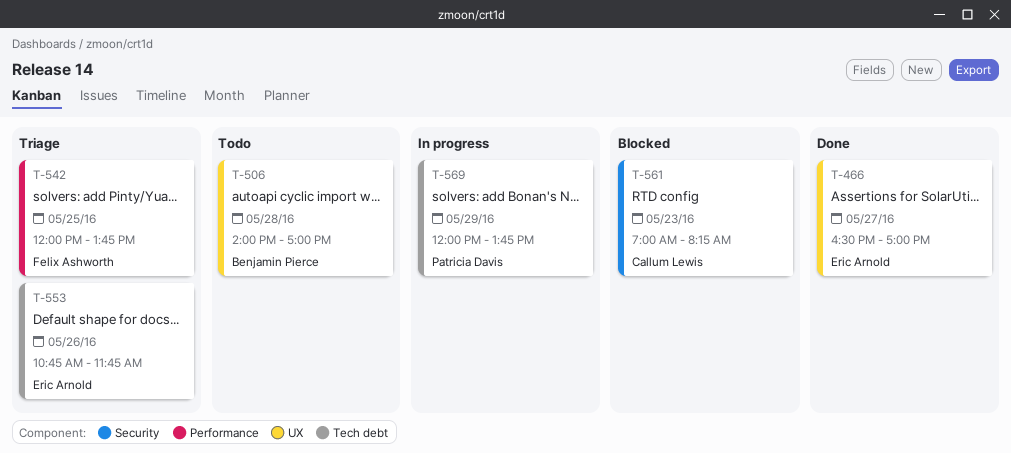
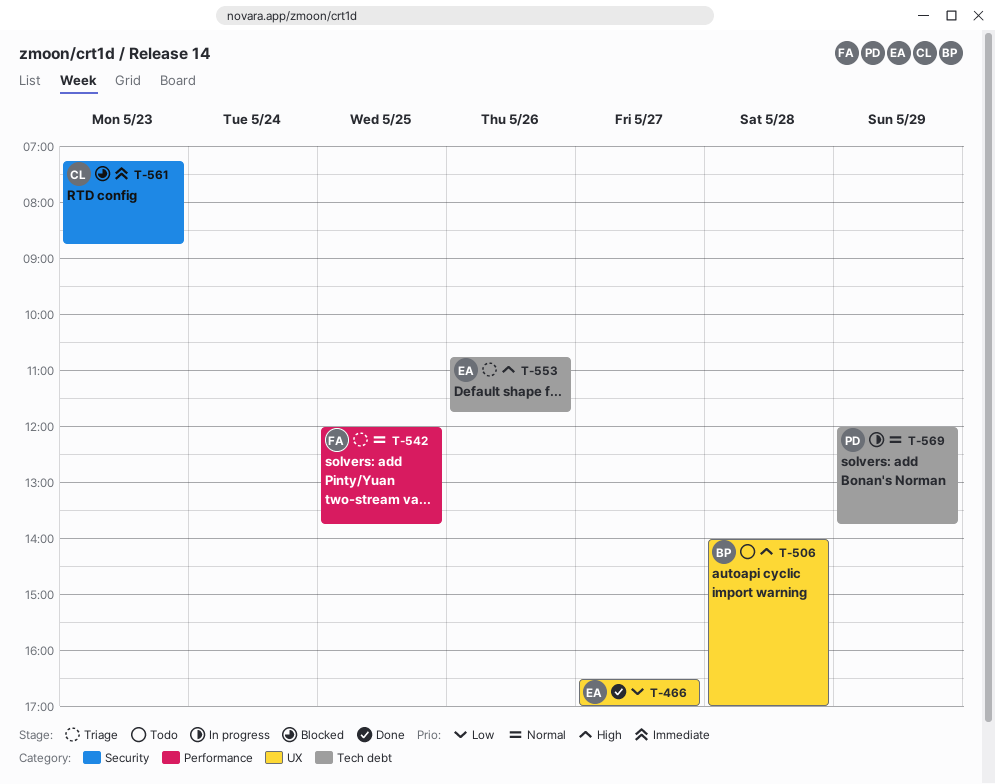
T-561, begins: 07:00 -> 07:15
T-561, ends: 08:15 -> 08:45

